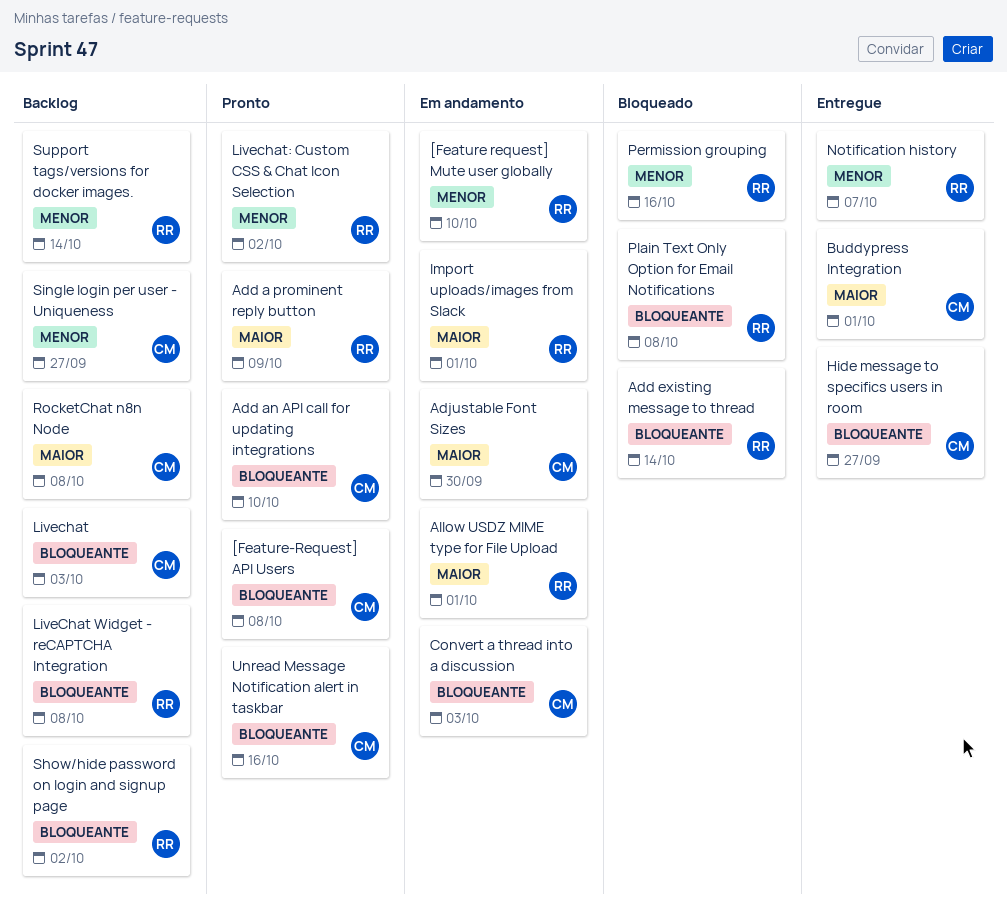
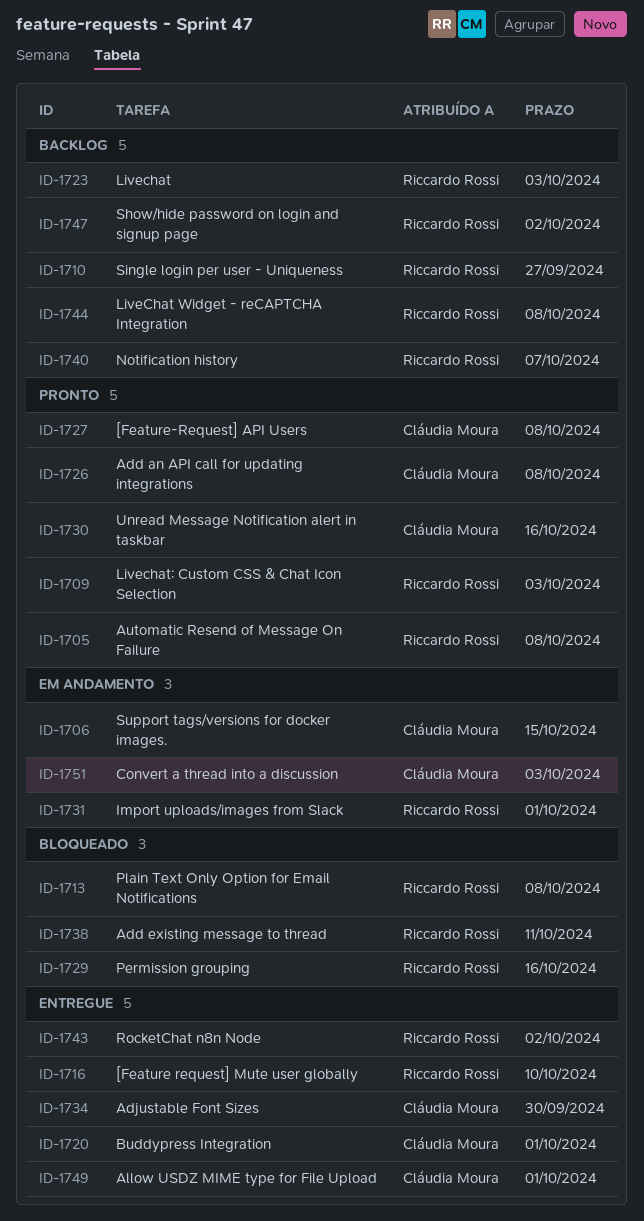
[Feature request] Mute user globally, status: Em andamento -> Entregue
Add a prominent reply button: present -> none
Add an API call for updating integrations, due: Oct 10 -> Oct 8
Add existing message to thread, due: Oct 14 -> Oct 11
Adjustable Font Sizes, status: Em andamento -> Entregue
Allow USDZ MIME type for File Upload, status: Em andamento -> Entregue
Allow USDZ MIME type for File Upload, owner: Riccardo Rossi -> Cláudia Moura
Automatic Resend of Message On Failure: none -> present
Hide message to specifics users in room: present -> none
Livechat, owner: Cláudia Moura -> Riccardo Rossi
Livechat: Custom CSS & Chat Icon Selection, due: Oct 2 -> Oct 3
Notification history, status: Entregue -> Backlog
RocketChat n8n Node, status: Backlog -> Entregue
RocketChat n8n Node, owner: Cláudia Moura -> Riccardo Rossi
RocketChat n8n Node, due: Oct 8 -> Oct 2
Single login per user - Uniqueness, owner: Cláudia Moura -> Riccardo Rossi
Support tags/versions for docker images., status: Backlog -> Em andamento
Support tags/versions for docker images., owner: Riccardo Rossi -> Cláudia Moura
Support tags/versions for docker images., due: Oct 14 -> Oct 15

